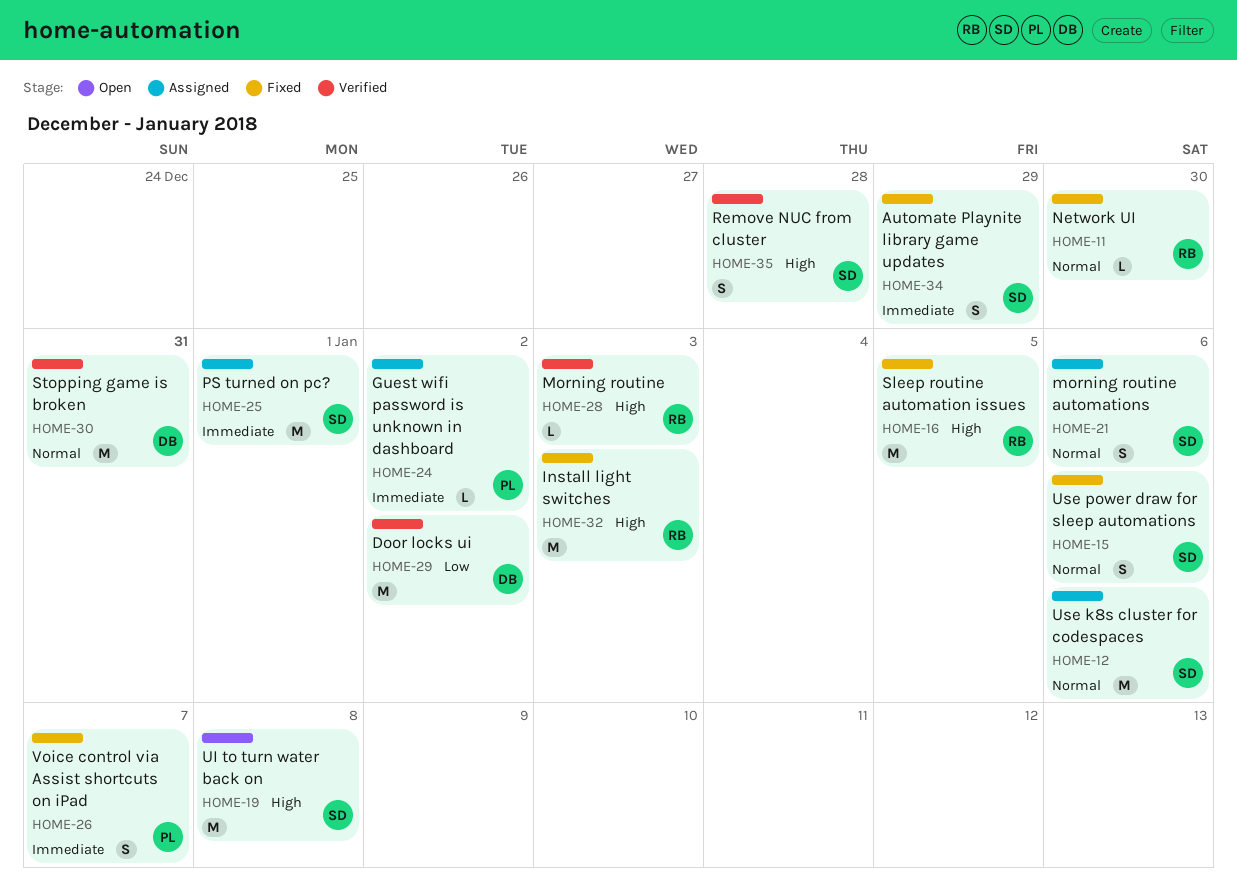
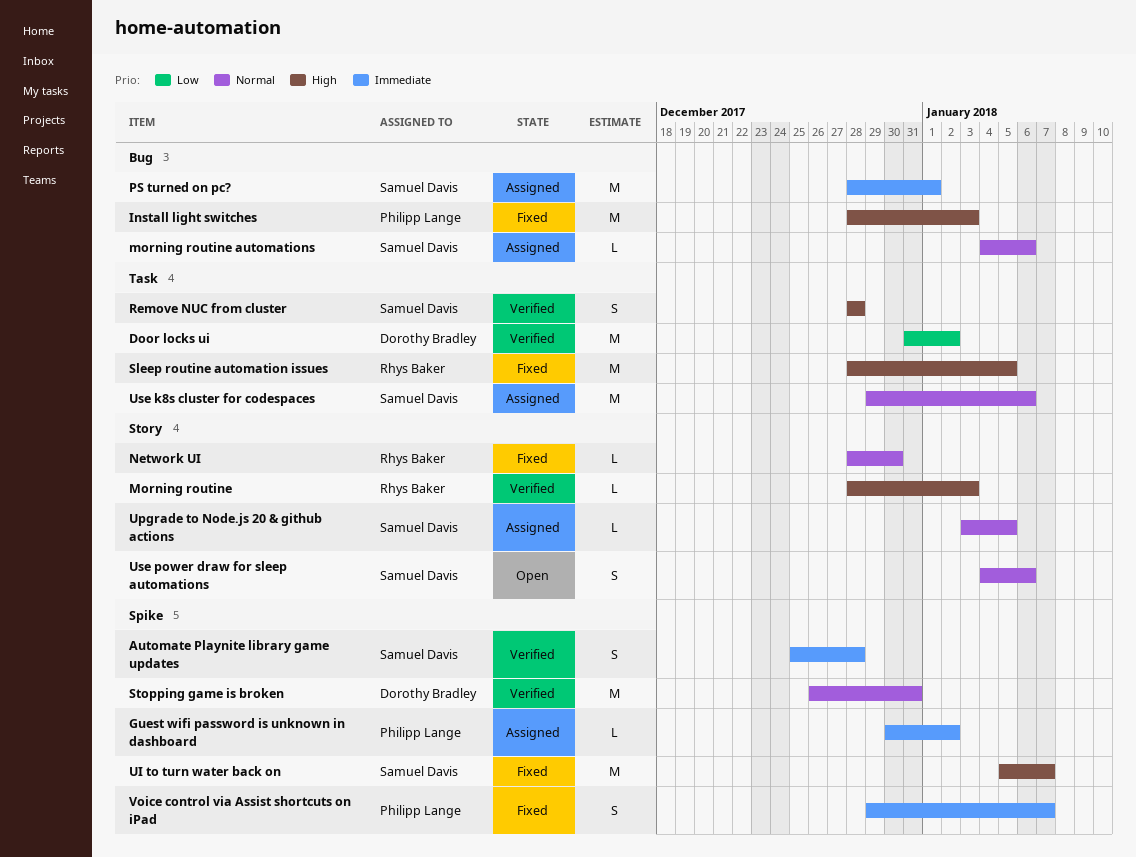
Automate Playnite library game updates, status: Fixed -> Verified
Automate Playnite library game updates, due: Dec 29 -> Dec 28
Install light switches, owner: Rhys Baker -> Philipp Lange
morning routine automations, estimate: S -> L
UI to turn water back on, status: Open -> Fixed
UI to turn water back on, due: Jan 8 -> Jan 7
Upgrade to Node.js 20 & github actions: none -> present
Use power draw for sleep automations, status: Fixed -> Open

